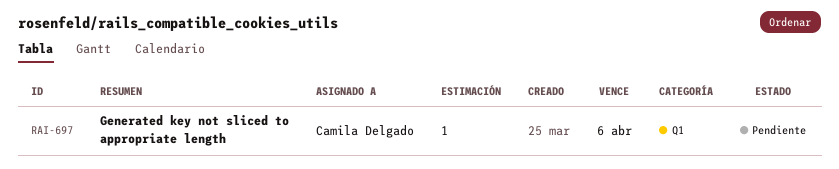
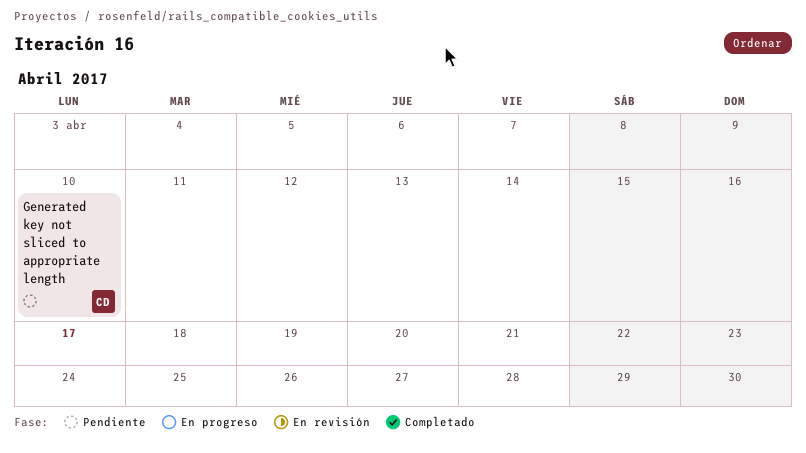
Generated key not sliced to appropriate length, due: Apr 6 -> Apr 10

